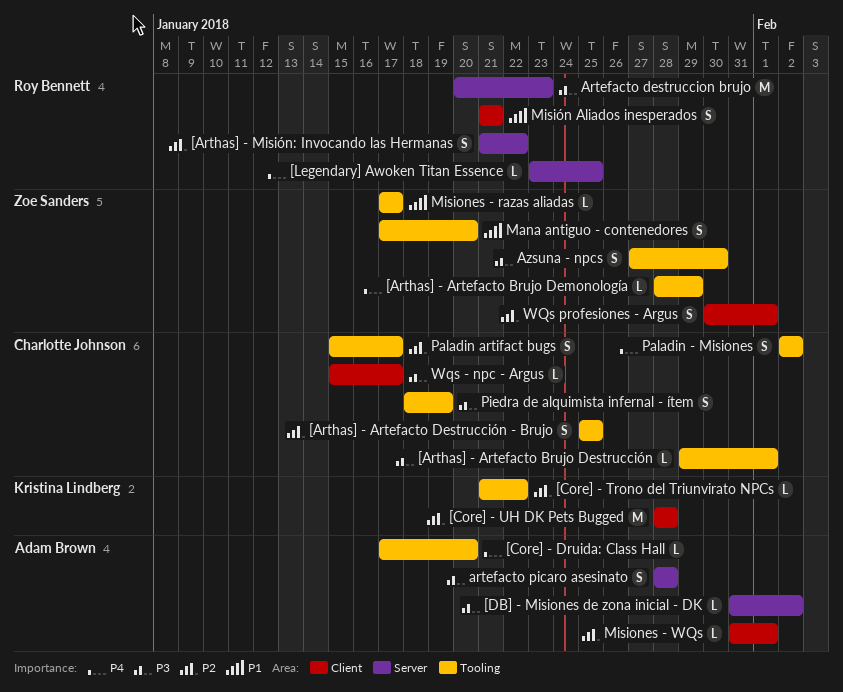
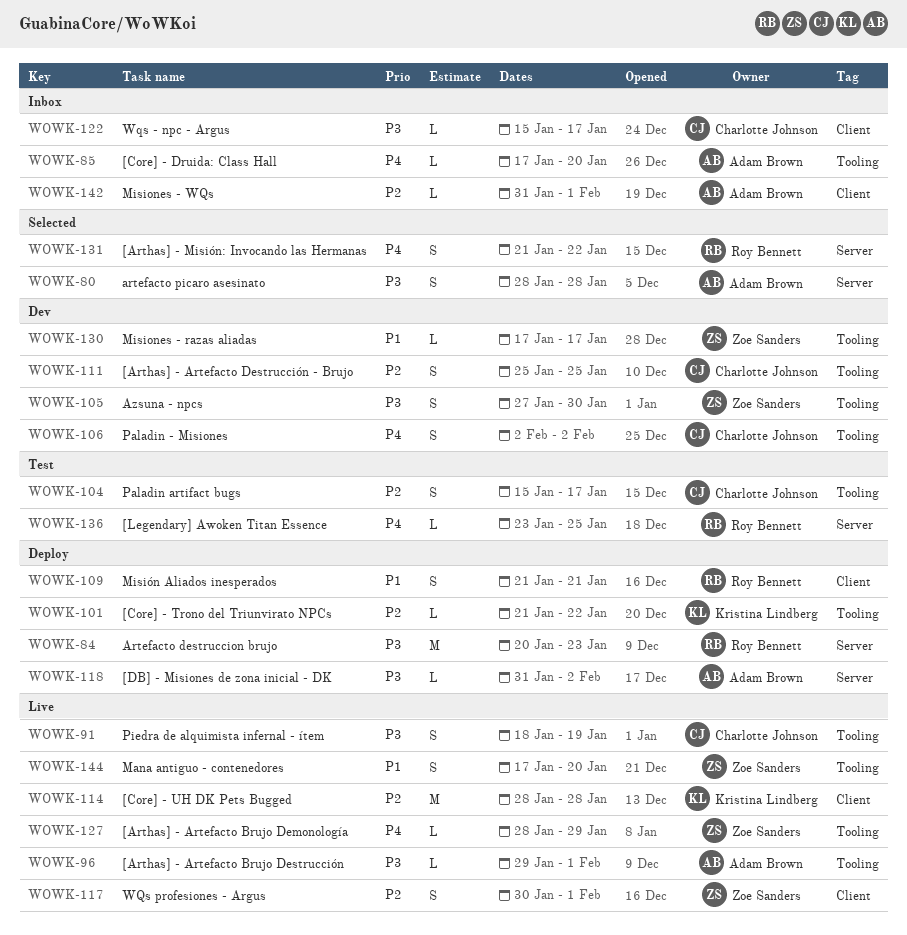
[Arthas] - Artefacto Brujo Destrucción, owner: Charlotte Johnson -> Adam Brown
[Arthas] - Misión: Invocando las Hermanas, priority: P2 -> P4

